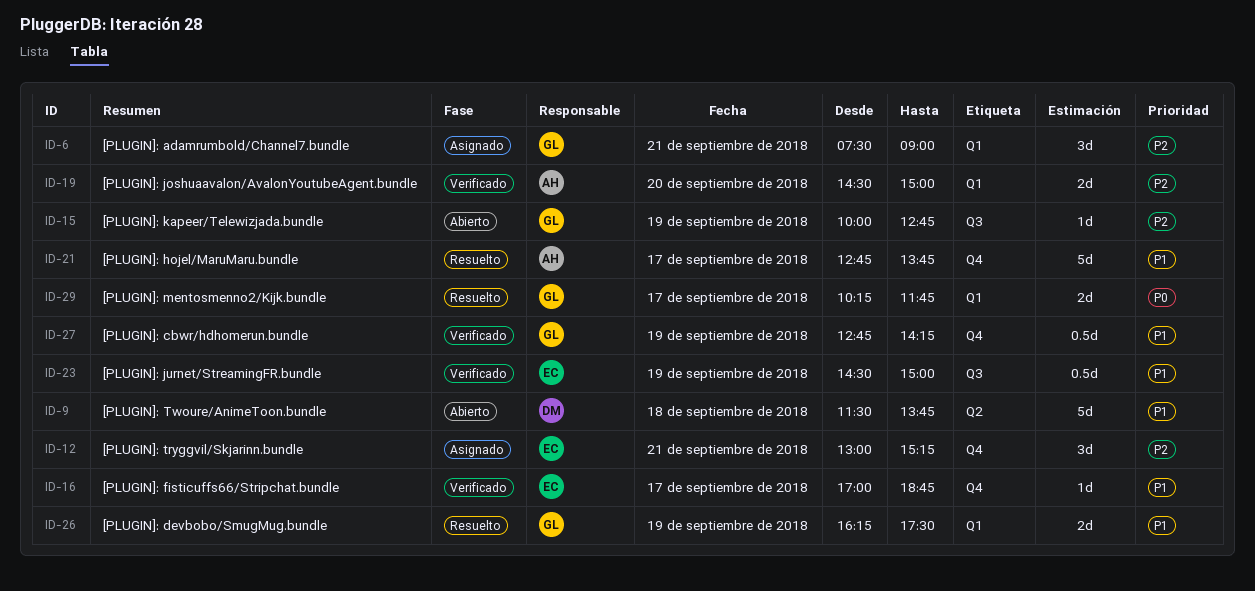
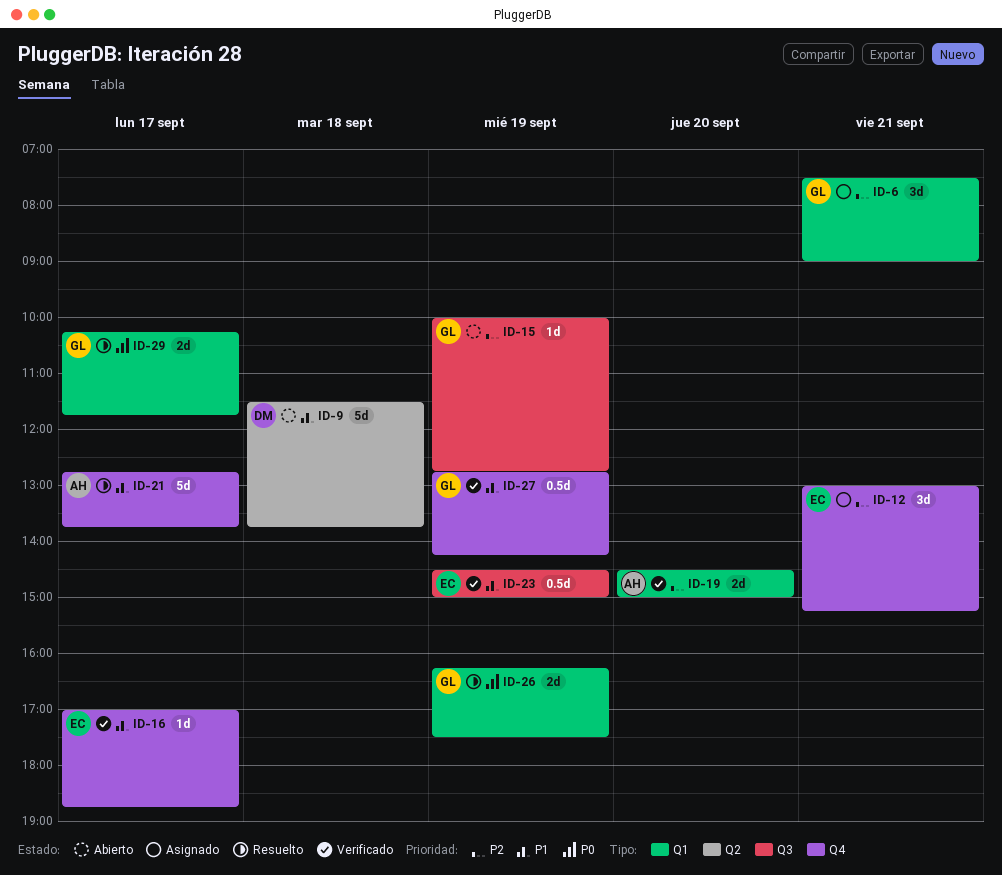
ID-26, priority: P1 -> P0

